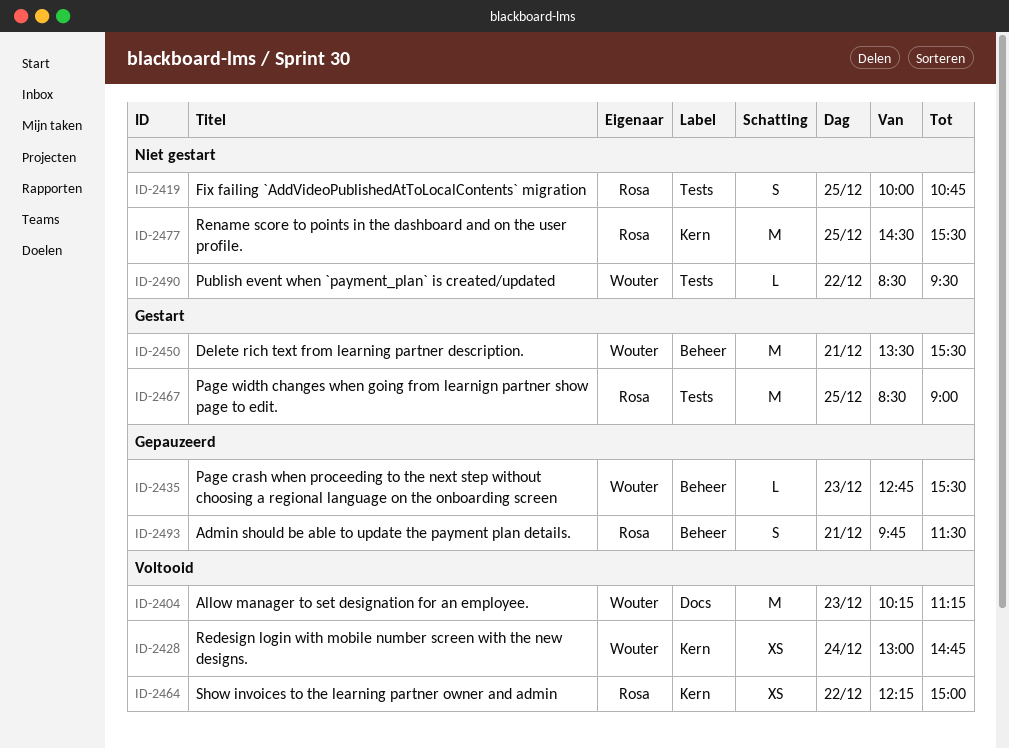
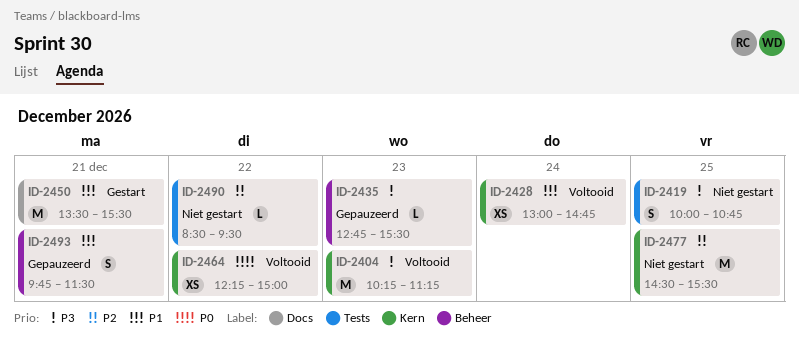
ID-2404, label: Docs -> Kern
ID-2450, label: Beheer -> Docs
ID-2467: present -> none

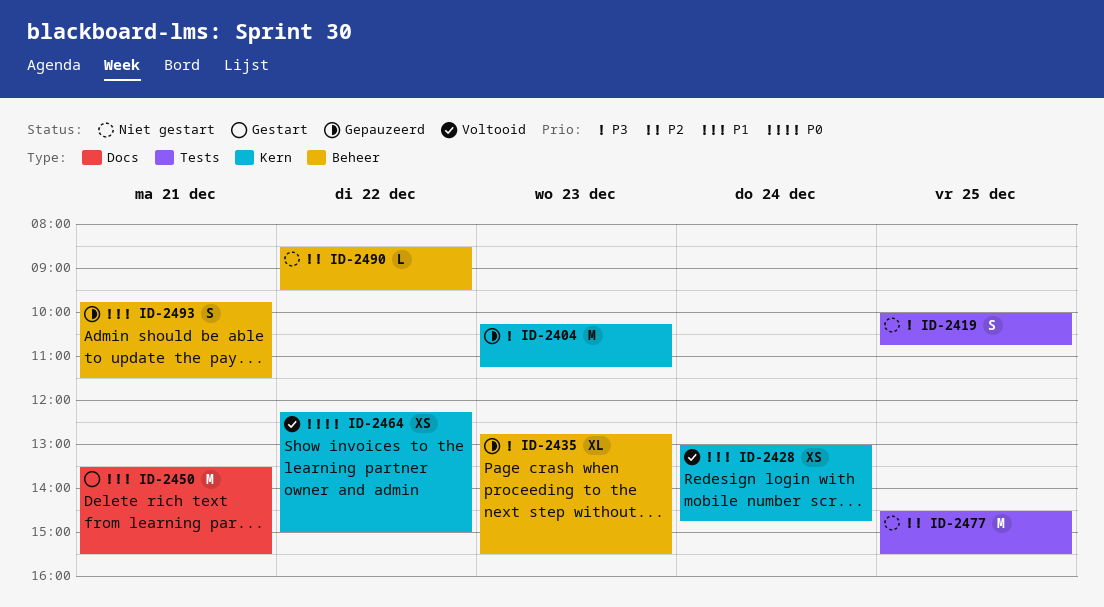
ID-2404, status: Voltooid -> Gepauzeerd
ID-2435, estimate: L -> XL
ID-2477, label: Kern -> Tests
ID-2490, label: Tests -> Beheer

